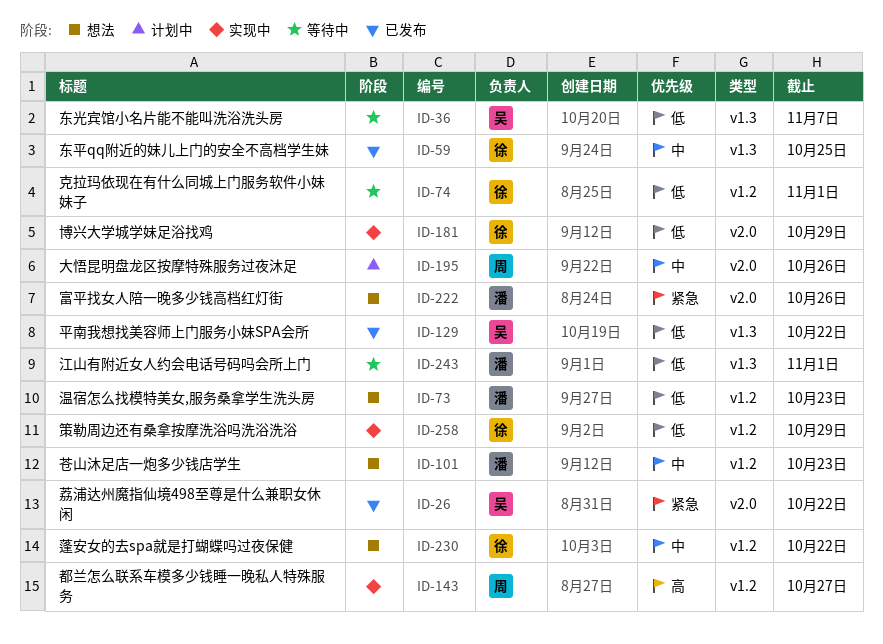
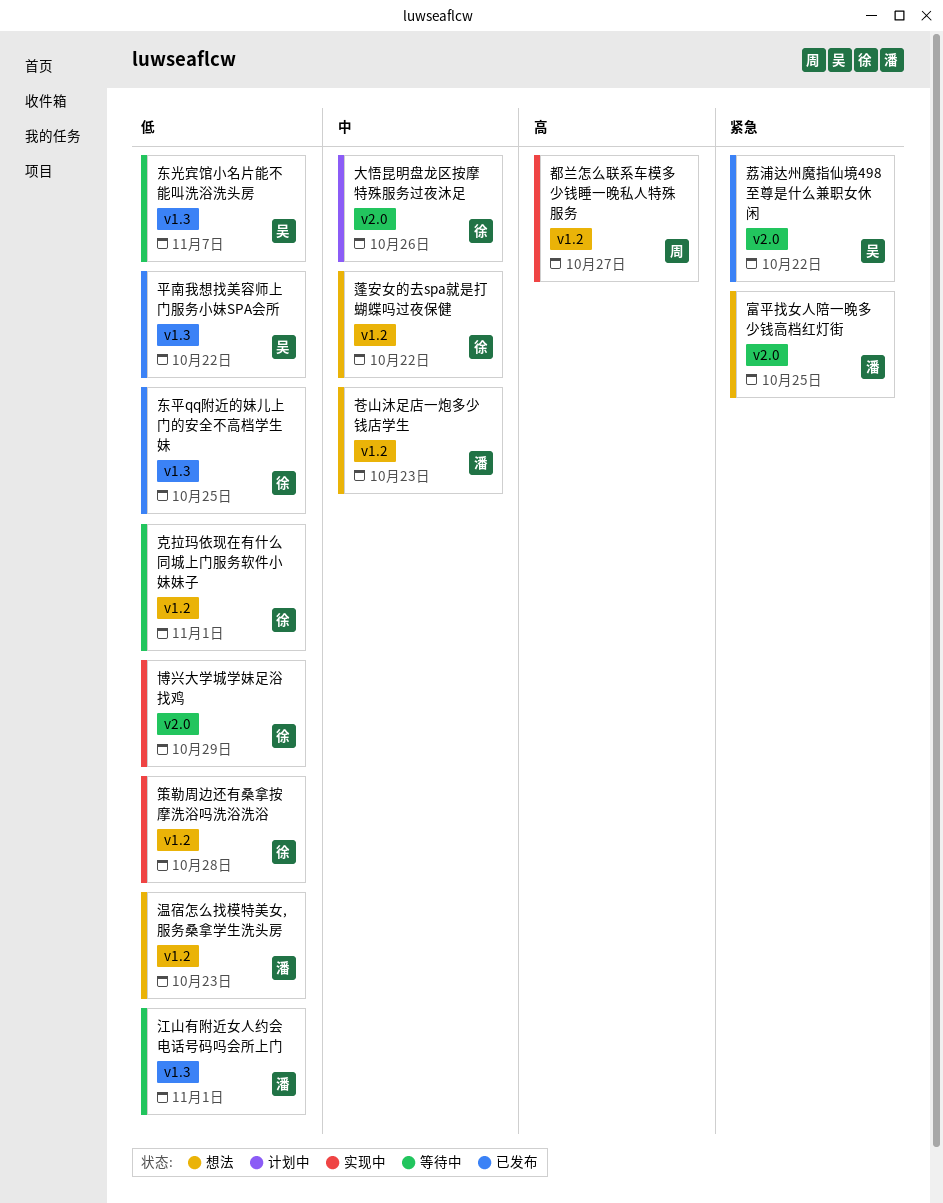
东平qq附近的妹儿上门的安全不高档学生妹, priority: 中 -> 低
大悟昆明盘龙区按摩特殊服务过夜沐足, owner: 周 -> 徐
富平找女人陪一晚多少钱高档红灯街, due: Oct 26 -> Oct 25
策勒周边还有桑拿按摩洗浴吗洗浴洗浴, due: Oct 29 -> Oct 28

